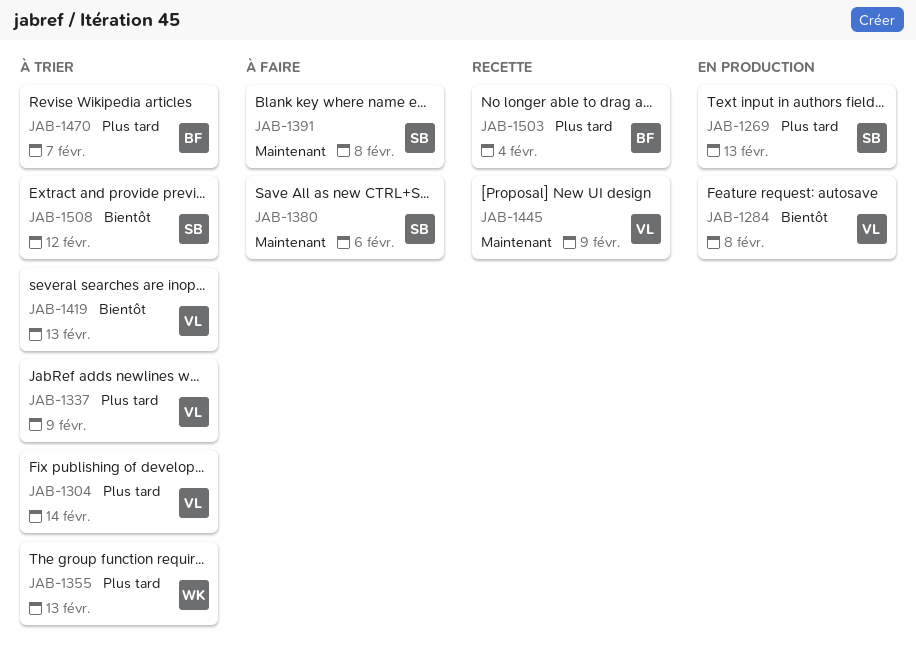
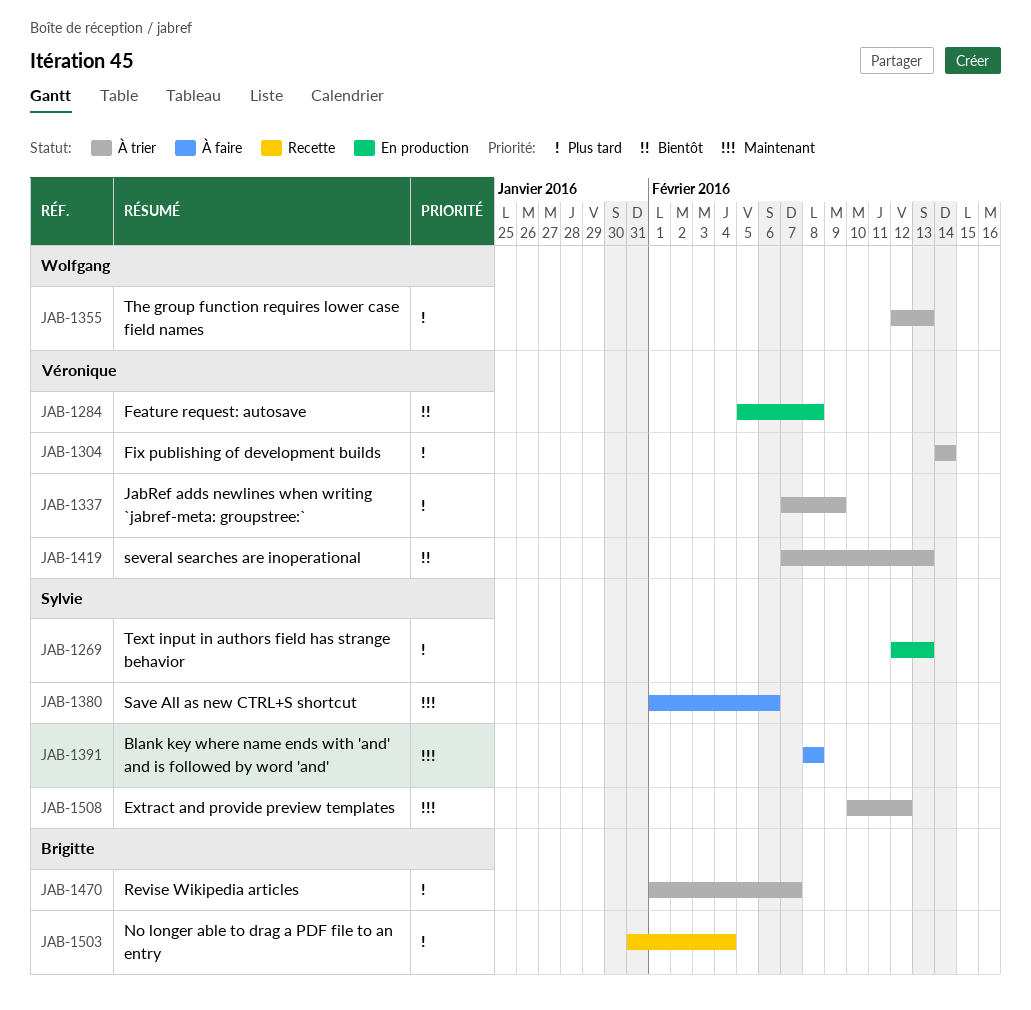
JAB-1445: present -> none
JAB-1508, priority: Bientôt -> Maintenant

